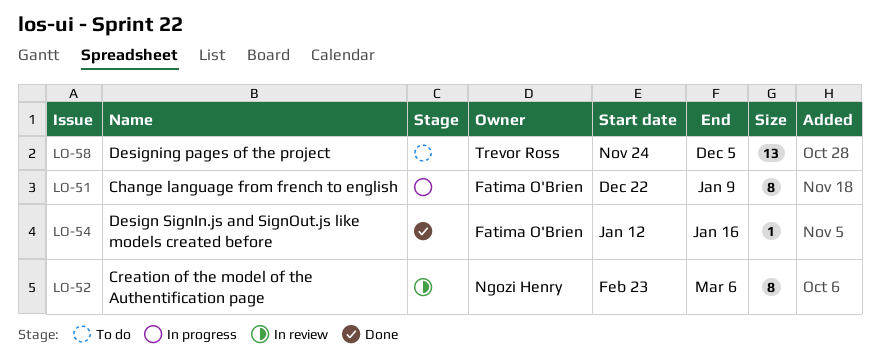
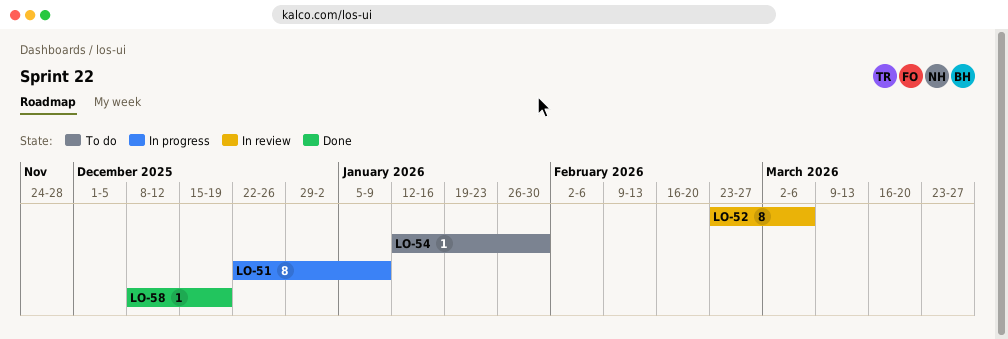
LO-54, status: Done -> To do
LO-54, due: Jan 16 -> Jan 30
LO-58, status: To do -> Done
LO-58, estimate: 13 -> 1
LO-58, start: Nov 24 -> Dec 8
LO-58, due: Dec 5 -> Dec 19

